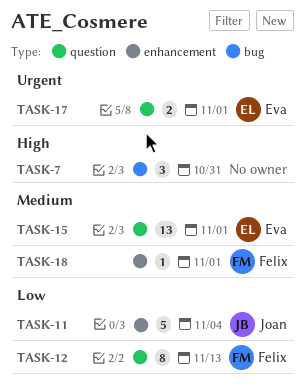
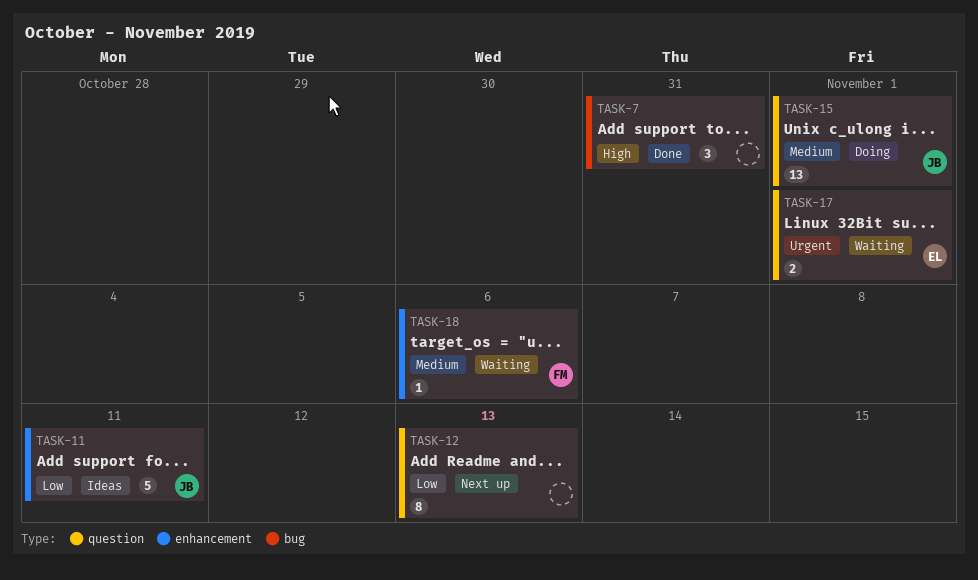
TASK-11, due: Nov 4 -> Nov 11
TASK-12, owner: Felix -> none
TASK-15, owner: Eva -> Joan
TASK-18, due: Nov 1 -> Nov 6

